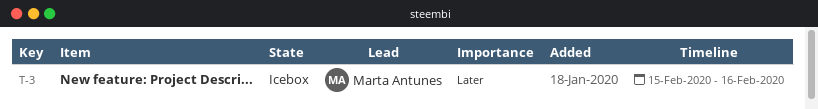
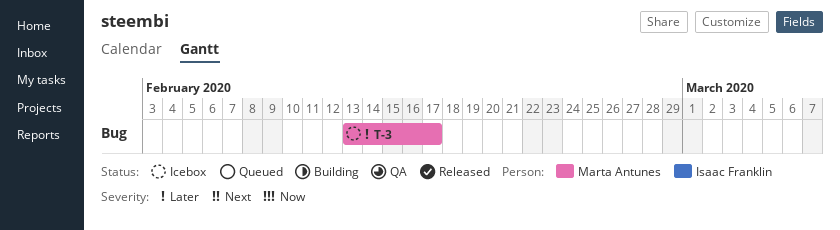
T-3, start: Feb 15 -> Feb 13
T-3, due: Feb 16 -> Feb 17

